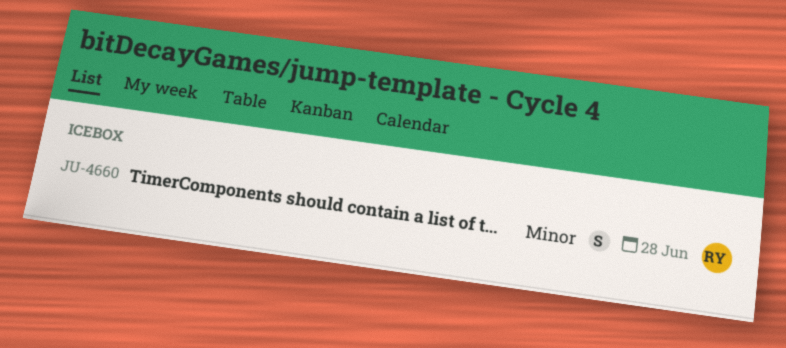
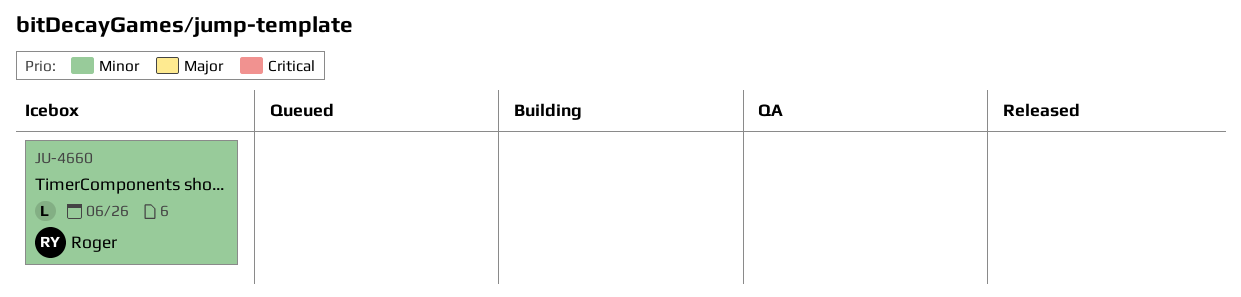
JU-4660, estimate: S -> L
JU-4660, due: Jun 28 -> Jun 26

